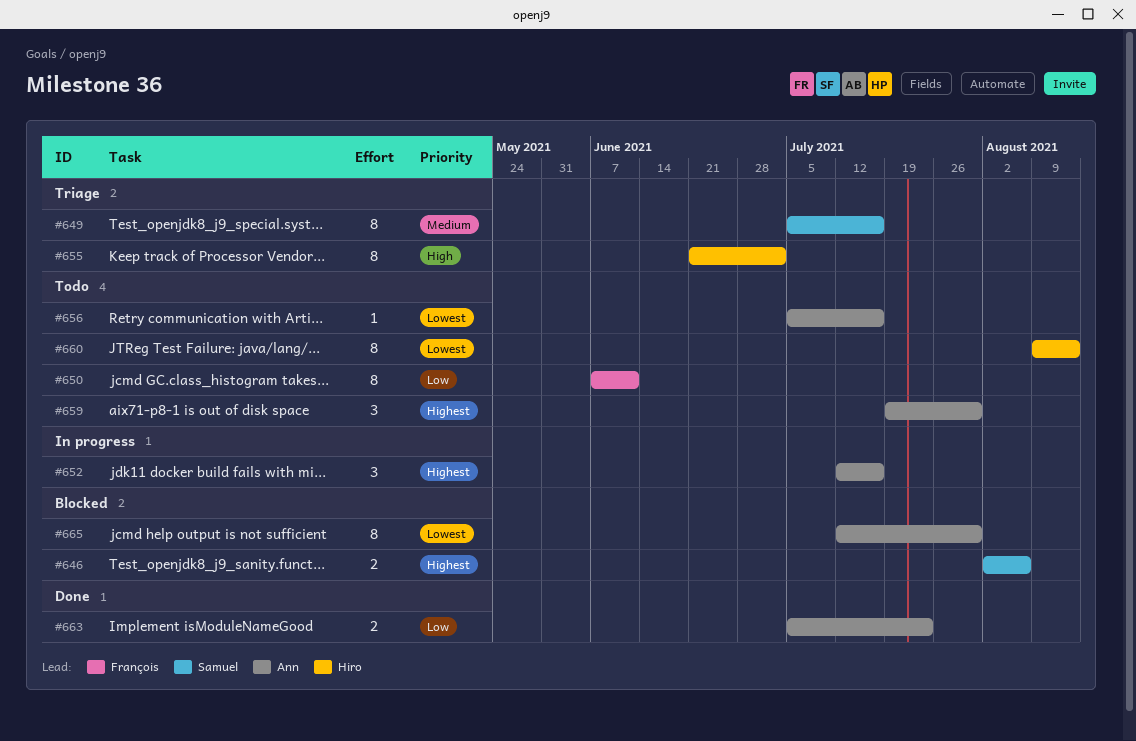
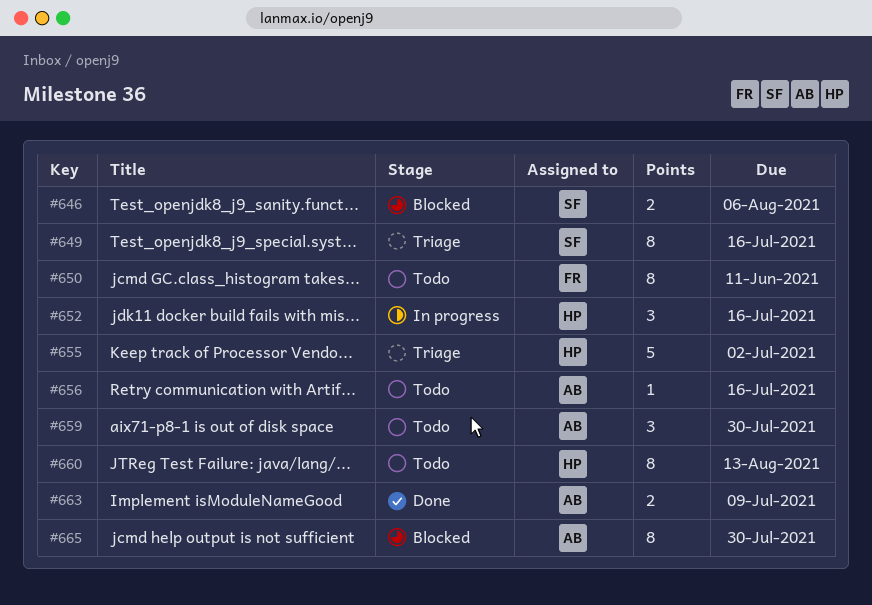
#652, owner: Ann -> Hiro
#655, estimate: 8 -> 5
#663, due: Jul 23 -> Jul 9

